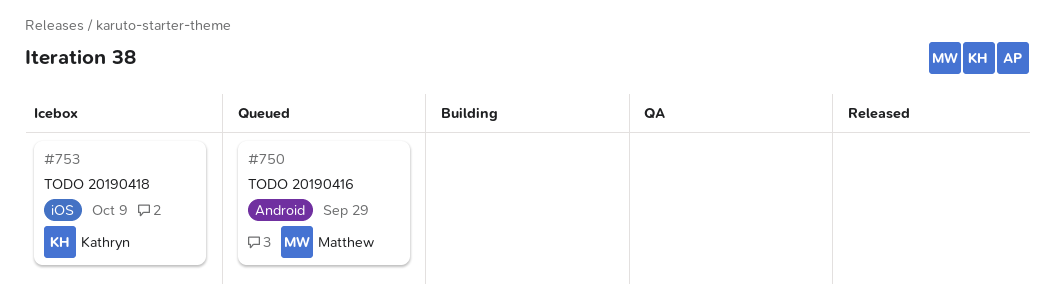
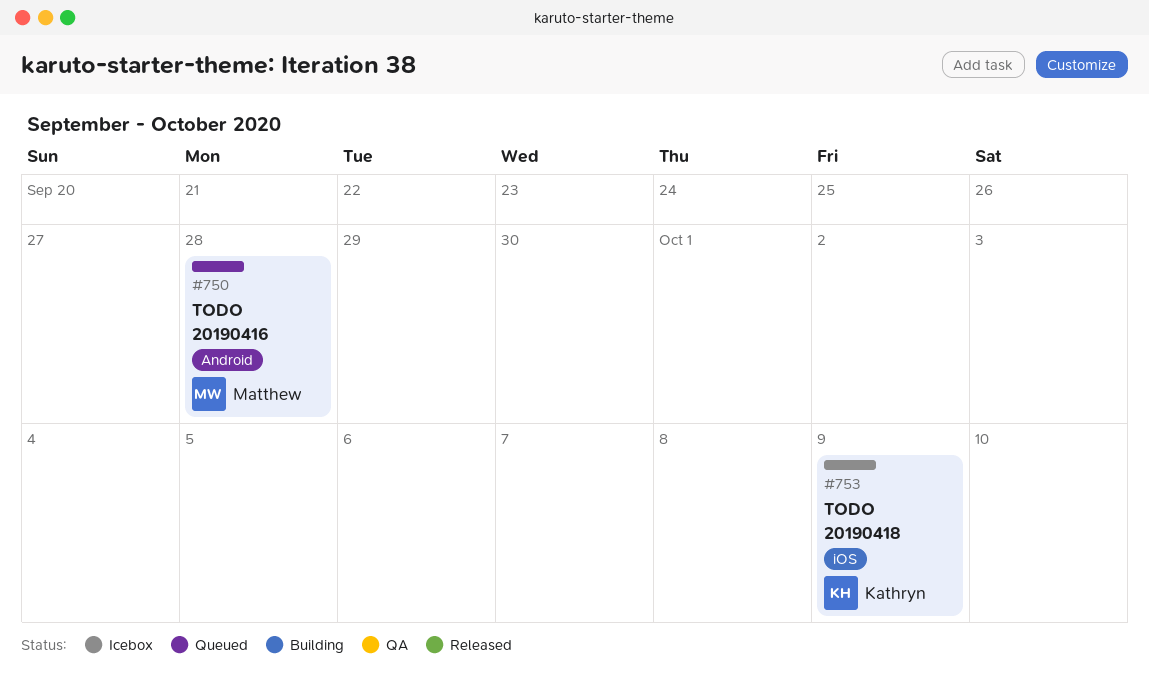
#750, due: Sep 29 -> Sep 28

